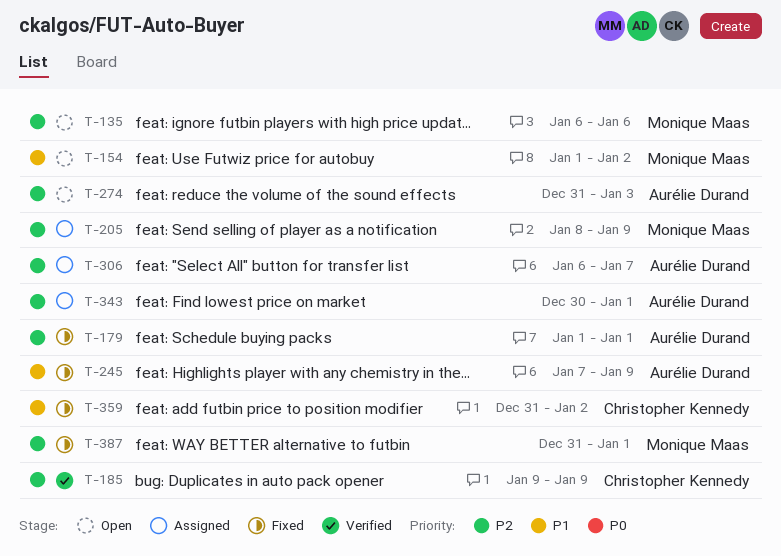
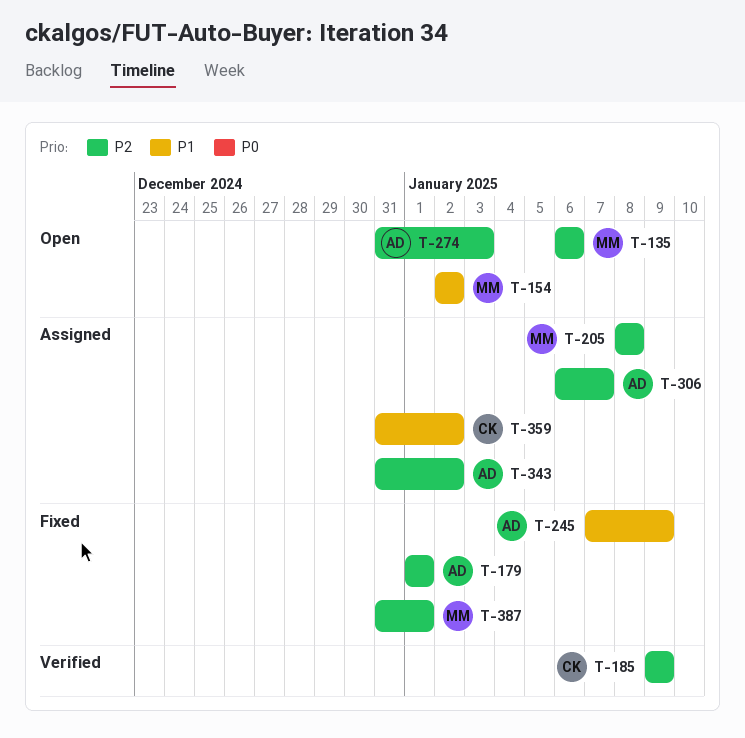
T-154, start: Jan 1 -> Jan 2
T-205, due: Jan 9 -> Jan 8
T-343, start: Dec 30 -> Dec 31
T-343, due: Jan 1 -> Jan 2
T-359, status: Fixed -> Assigned

